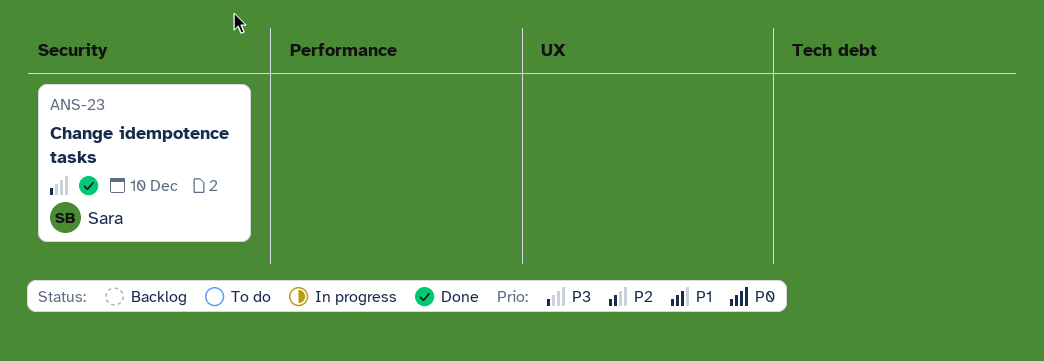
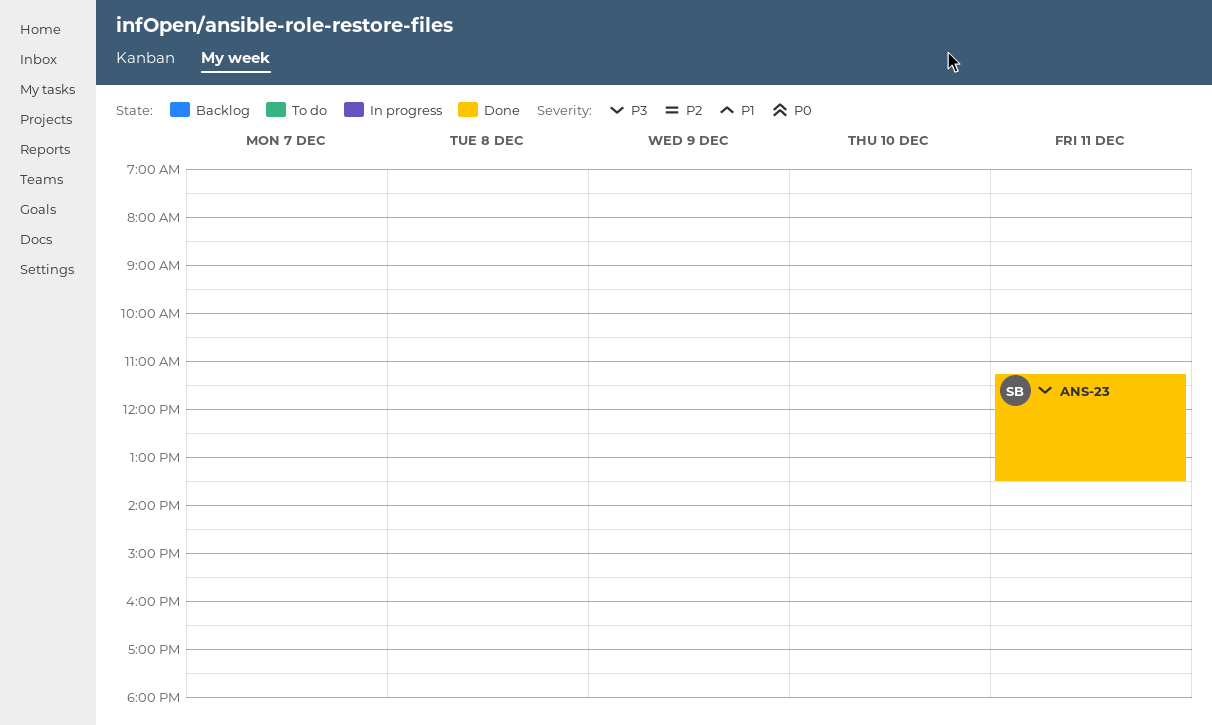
ANS-23, day: Dec 10 -> Dec 11

